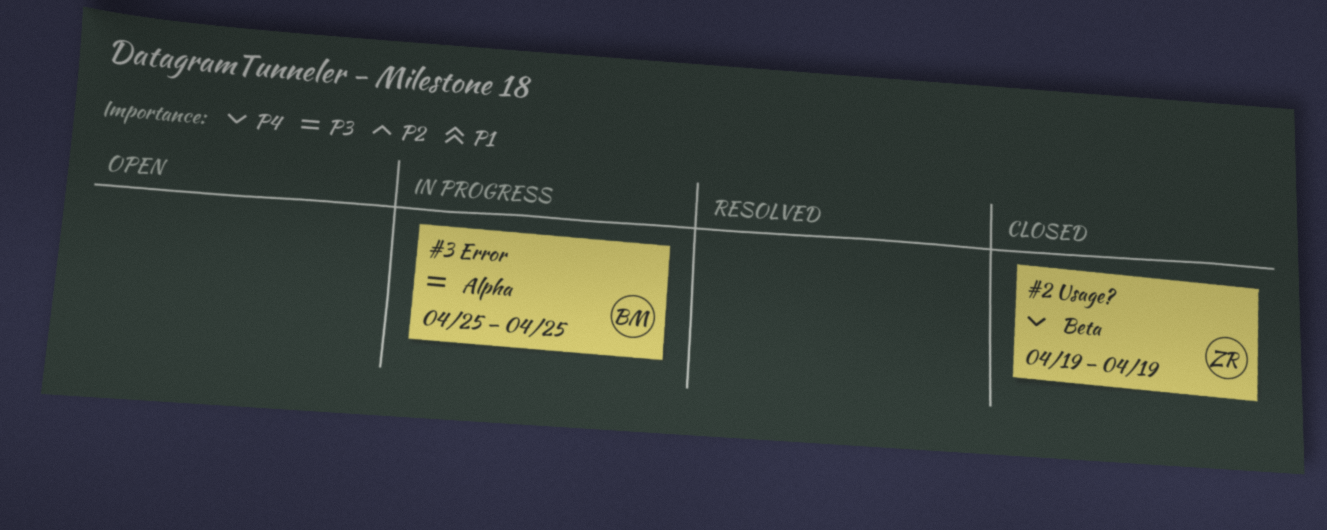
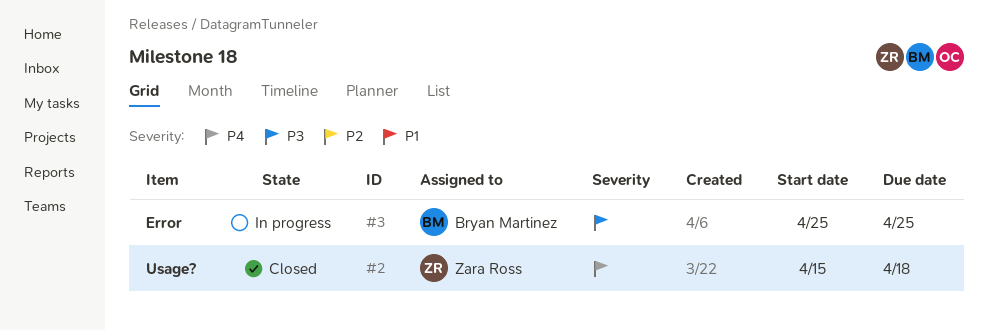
#2, start: Apr 19 -> Apr 15
#2, due: Apr 19 -> Apr 18

